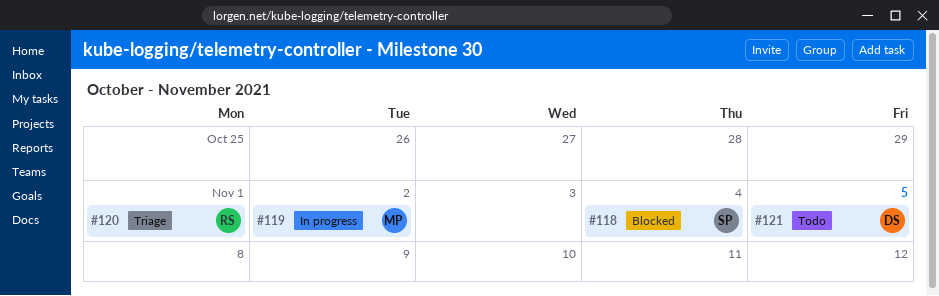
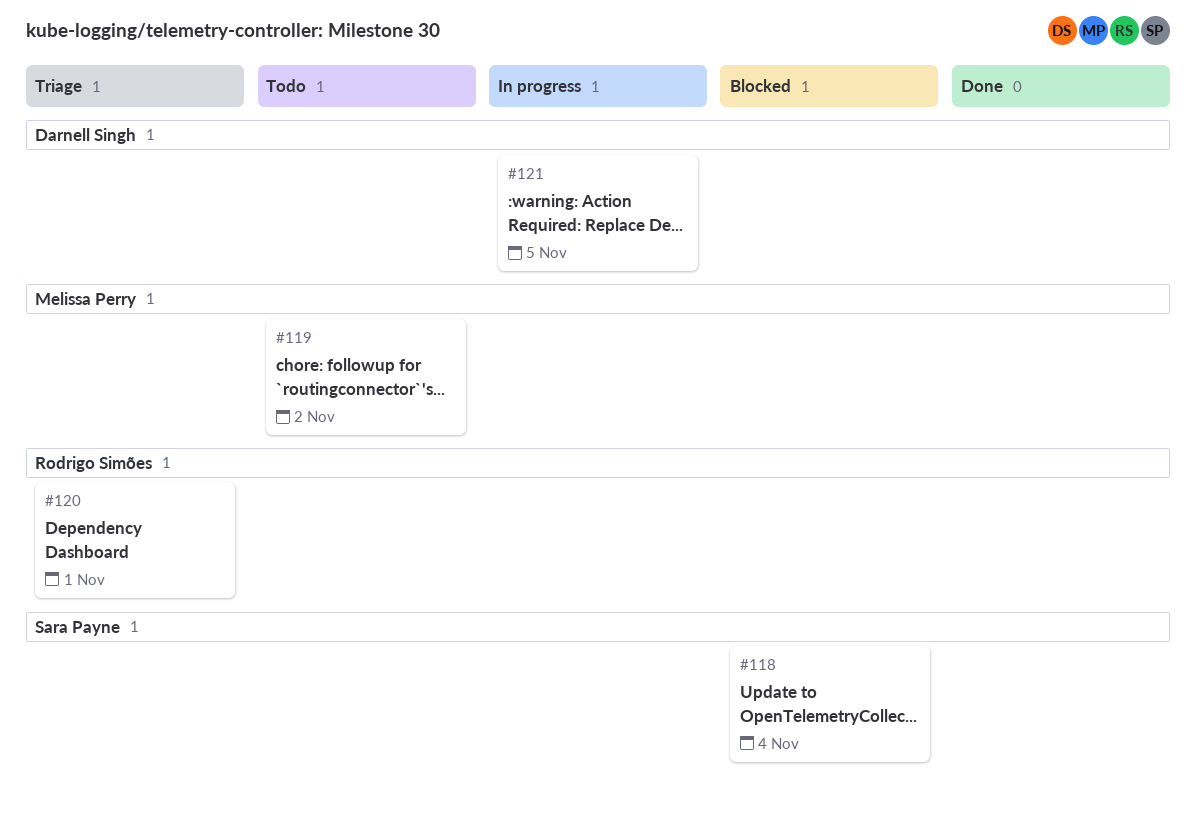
#119, status: In progress -> Todo
#121, status: Todo -> In progress

